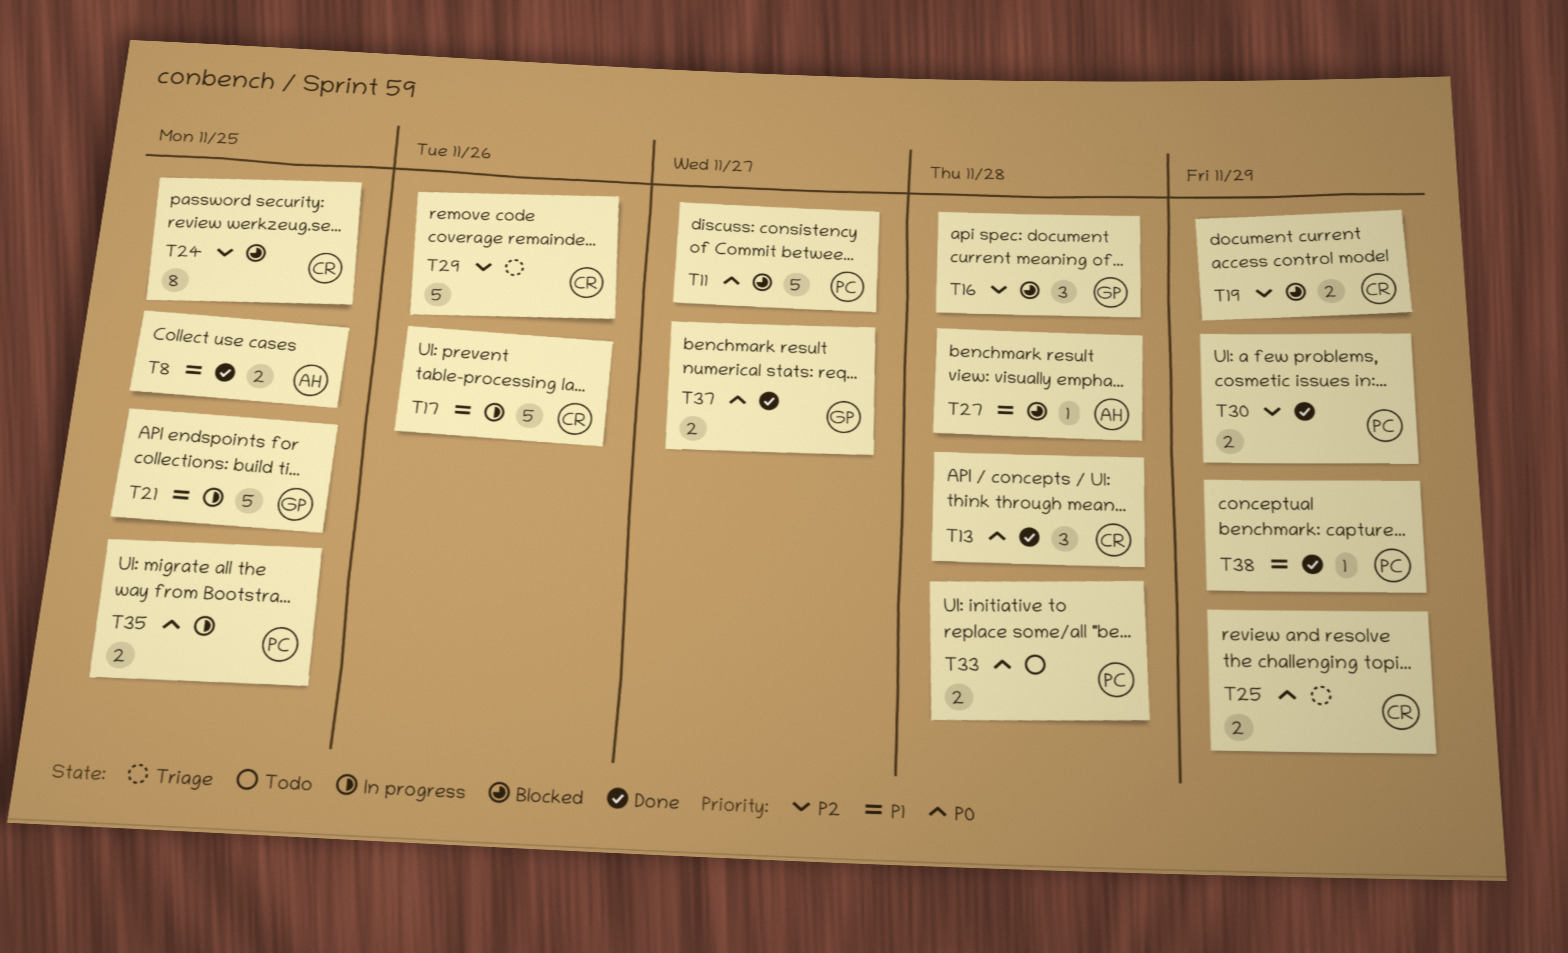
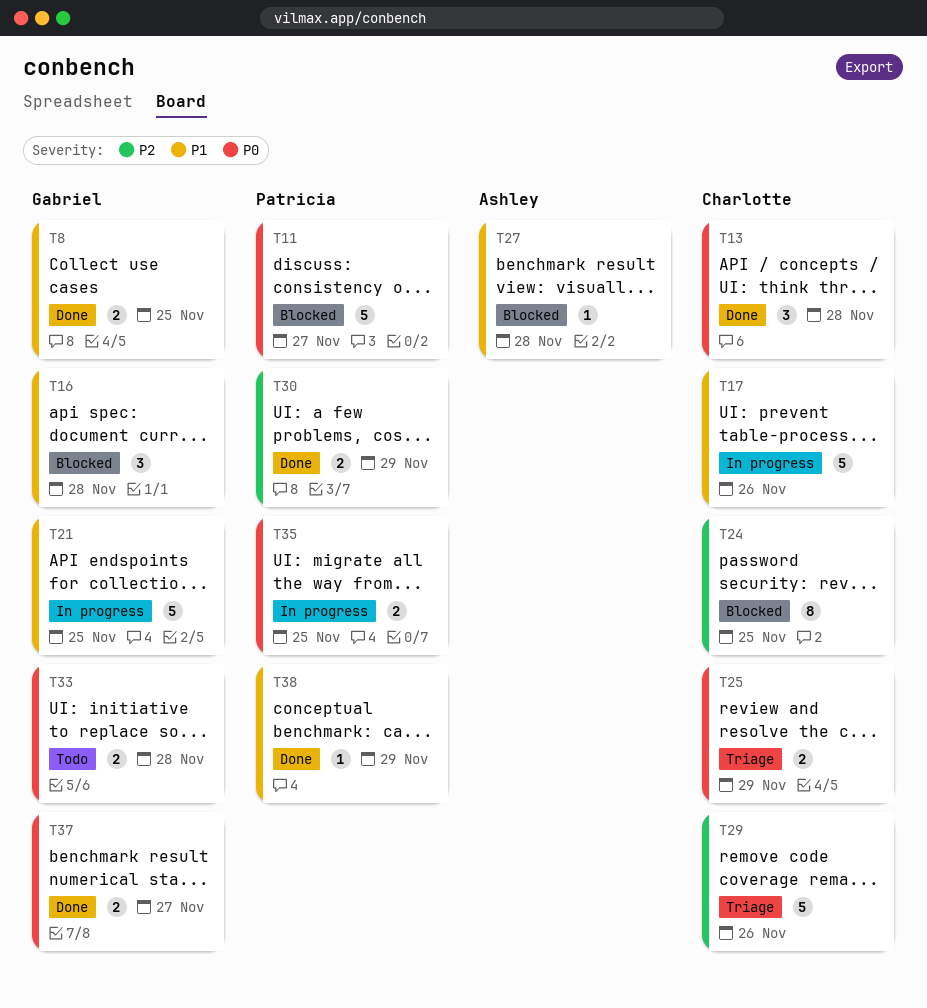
T8, owner: Ashley -> Gabriel
T16, priority: P2 -> P1
T19: present -> none
T33, owner: Patricia -> Gabriel

